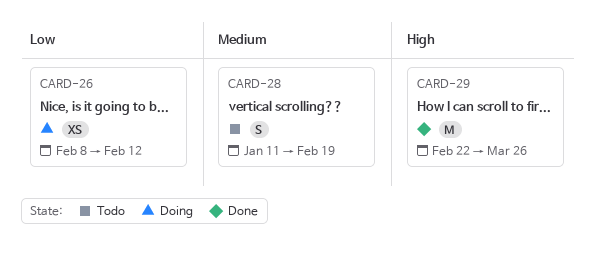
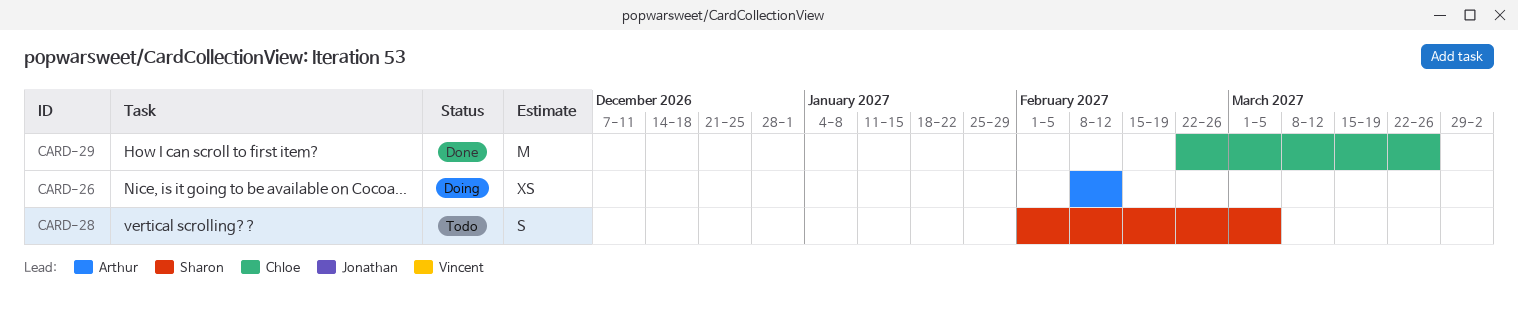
CARD-28, start: Jan 11 -> Feb 1
CARD-28, due: Feb 19 -> Mar 5

